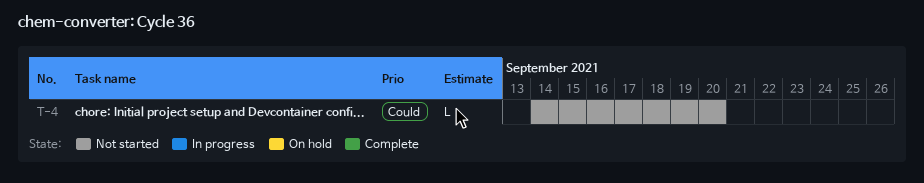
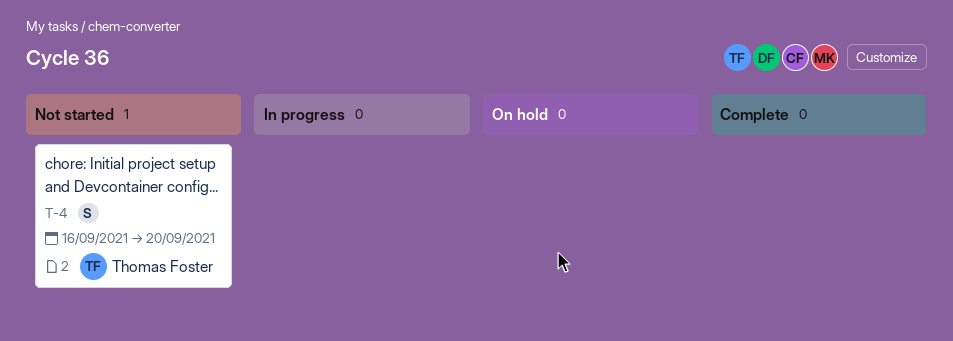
T-4, estimate: L -> S
T-4, start: Sep 14 -> Sep 16

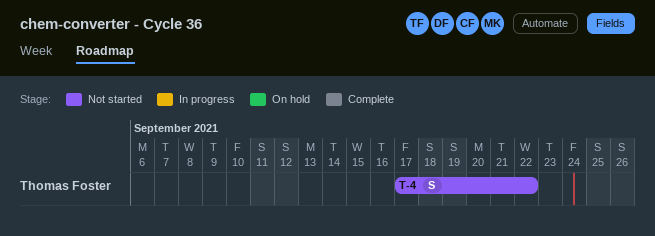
T-4, start: Sep 16 -> Sep 17
T-4, due: Sep 20 -> Sep 22

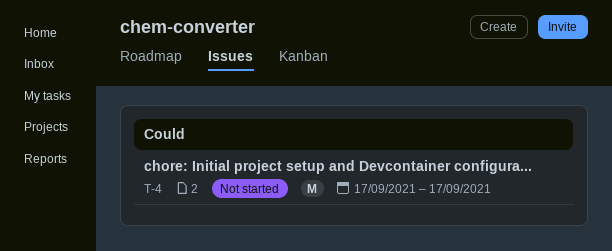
T-4, estimate: S -> M
T-4, due: Sep 22 -> Sep 17

